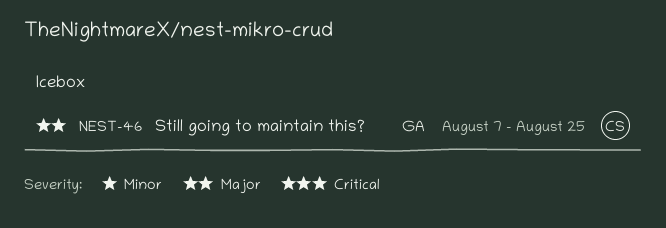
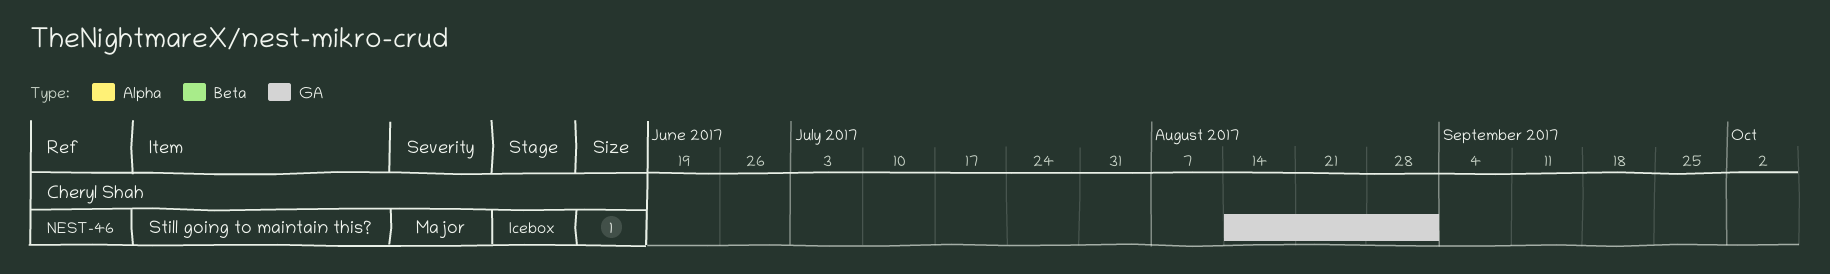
NEST-46, start: Aug 7 -> Aug 14
NEST-46, due: Aug 25 -> Sep 1

